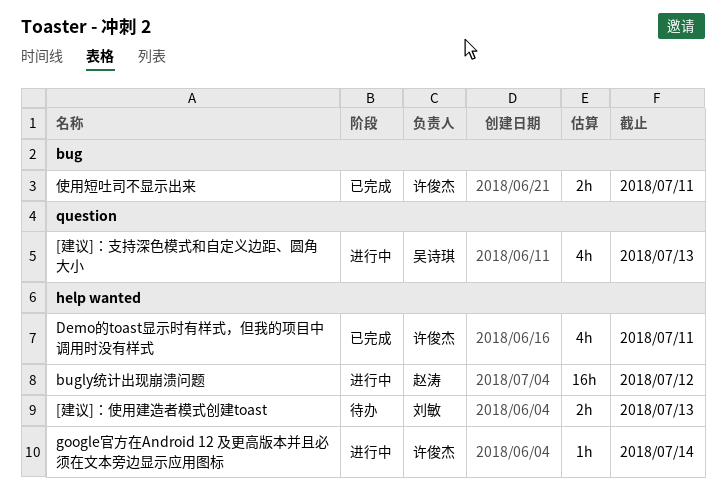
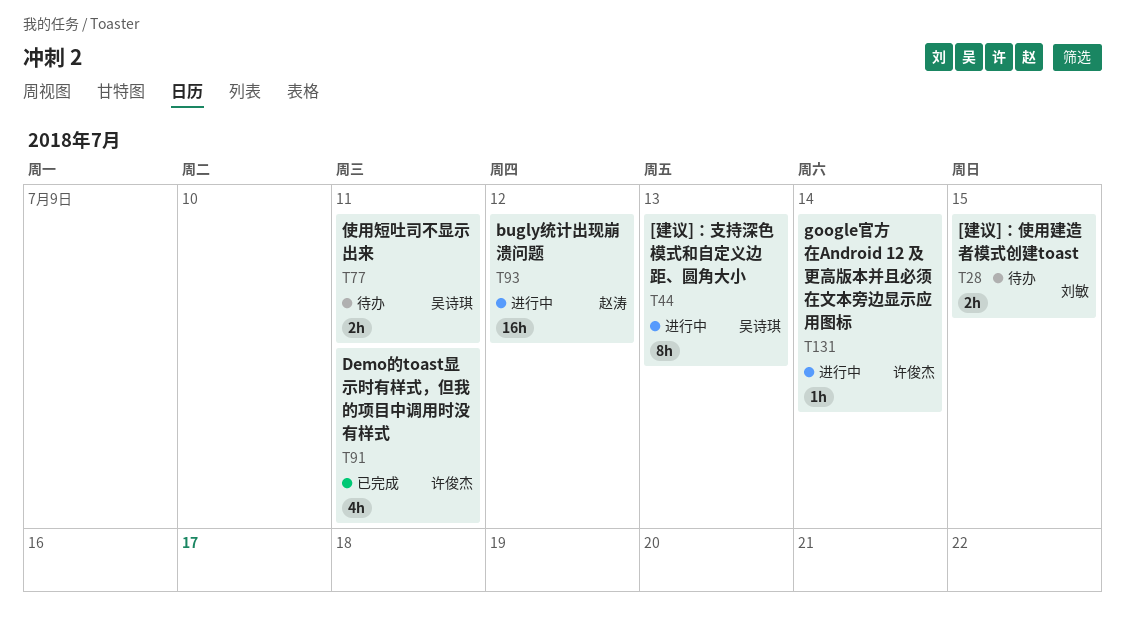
[建议]：使用建造者模式创建toast, due: Jul 13 -> Jul 15
[建议]：支持深色模式和自定义边距、圆角大小, estimate: 4h -> 8h
使用短吐司不显示出来, status: 已完成 -> 待办
使用短吐司不显示出来, owner: 许俊杰 -> 吴诗琪

